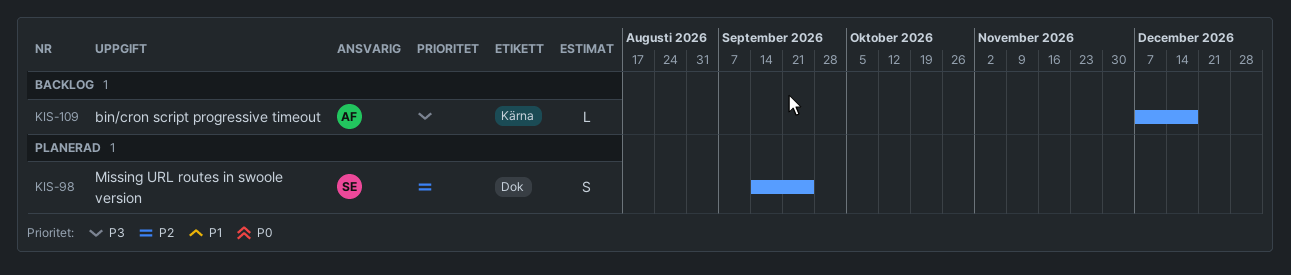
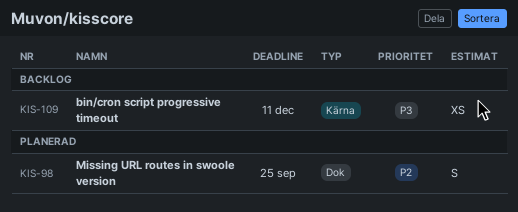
KIS-109, estimate: L -> XS
KIS-109, due: Dec 18 -> Dec 11

